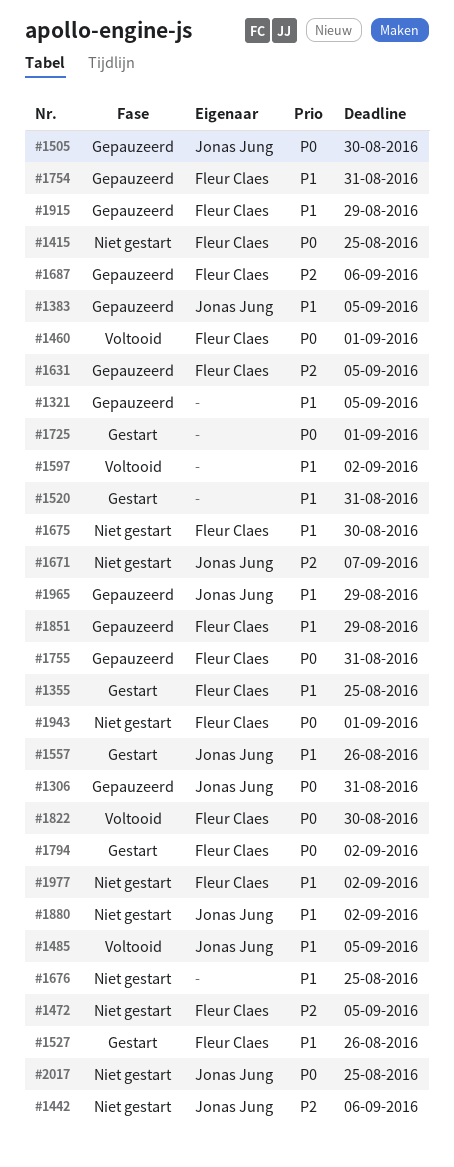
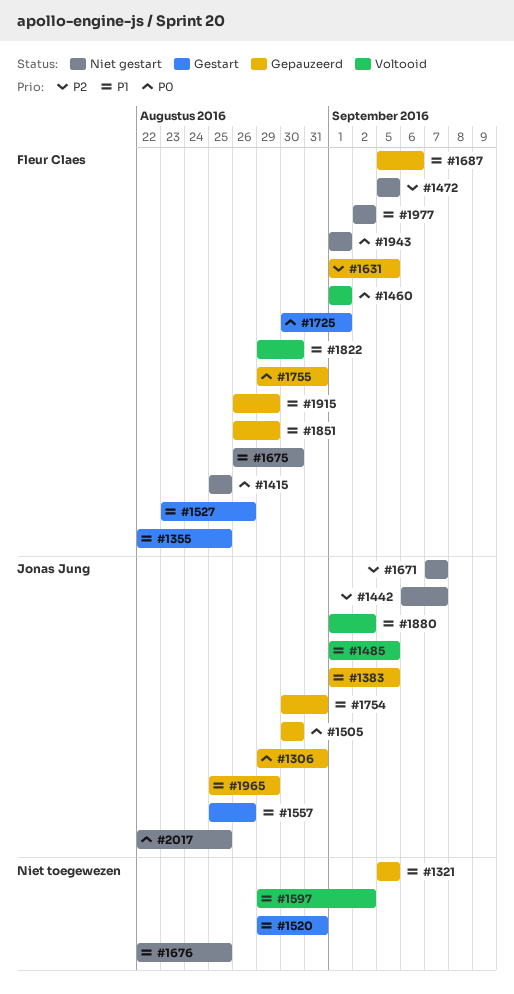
#1442, due: Sep 6 -> Sep 7
#1687, priority: P2 -> P1
#1725, owner: none -> Fleur Claes
#1754, owner: Fleur Claes -> Jonas Jung
#1794: present -> none
#1822, priority: P0 -> P1
#1880, status: Niet gestart -> Voltooid

